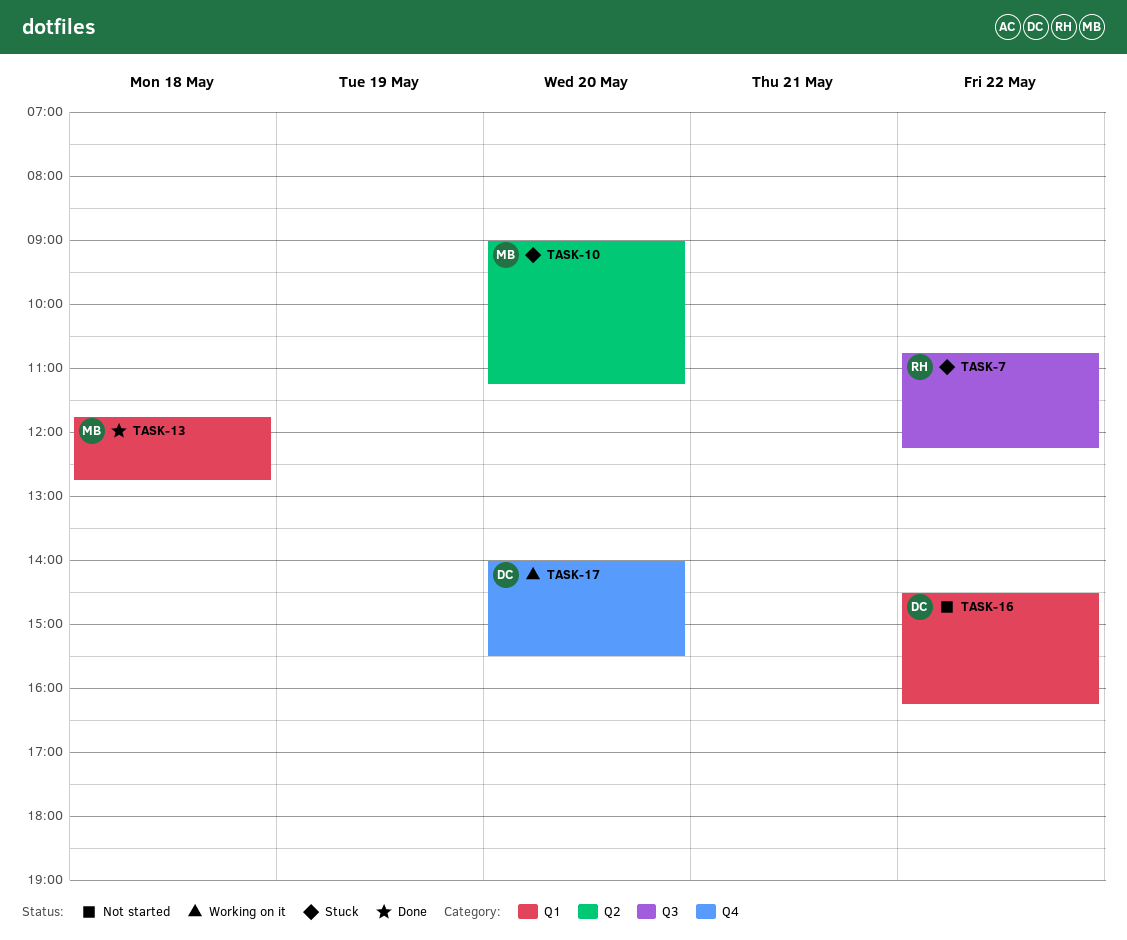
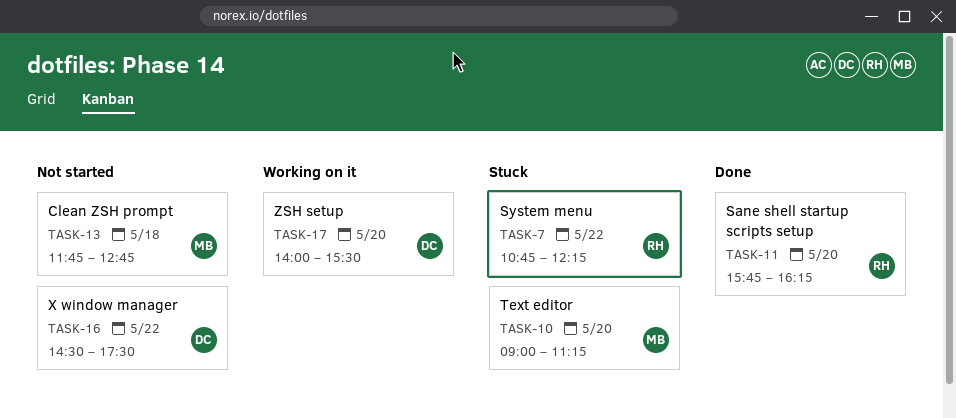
TASK-11: none -> present
TASK-13, status: Done -> Not started
TASK-16, ends: 16:15 -> 17:30

